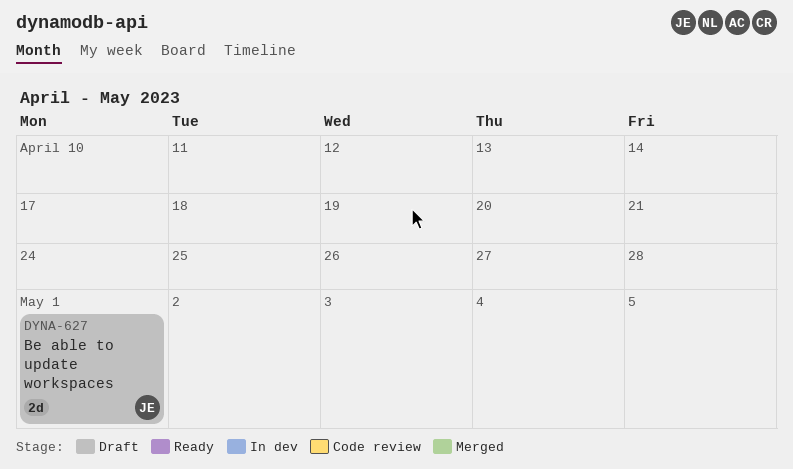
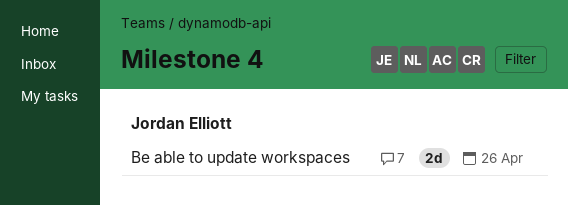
Be able to update workspaces, due: May 1 -> Apr 26

